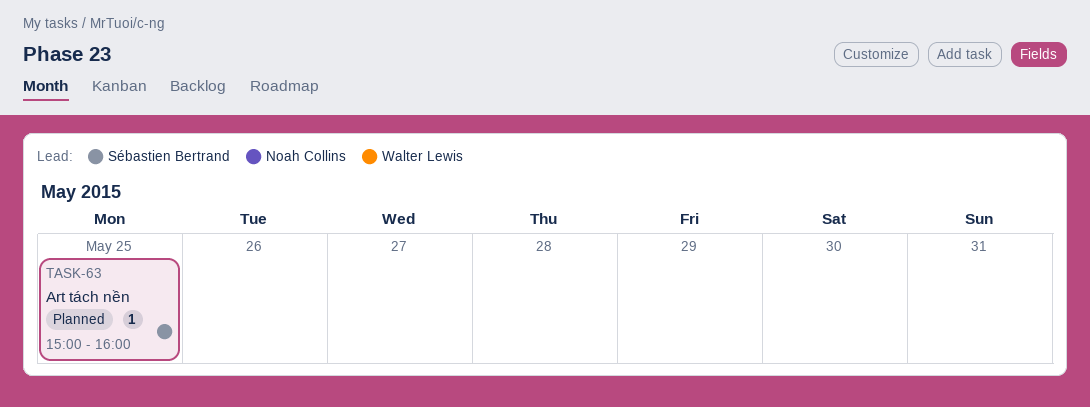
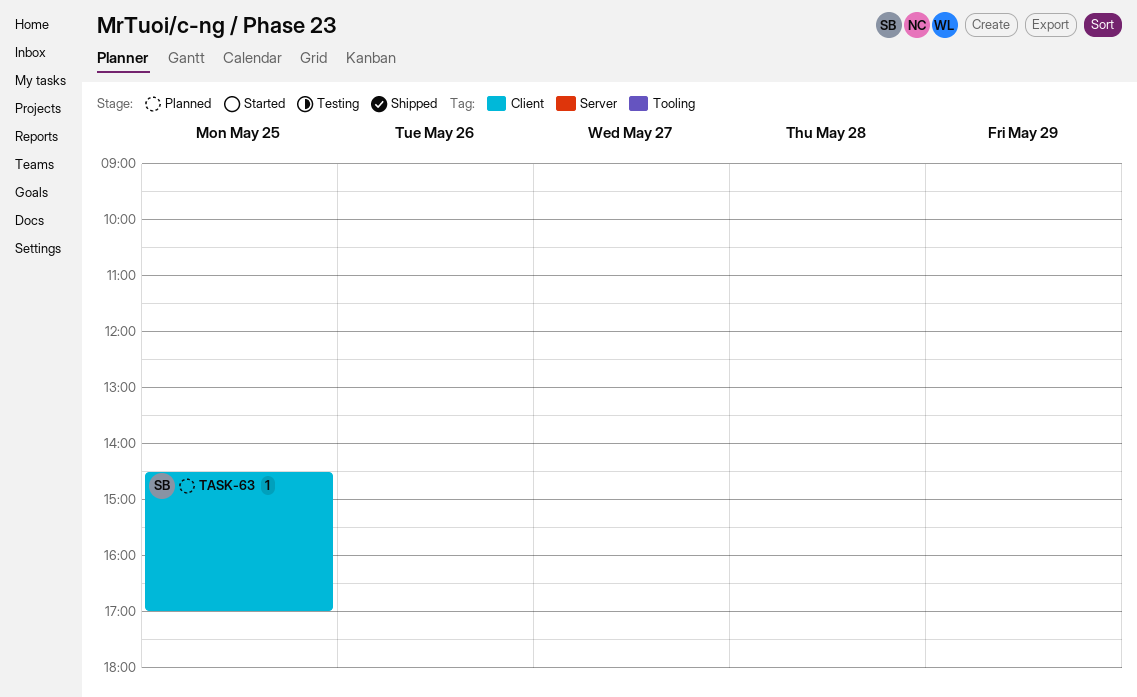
TASK-63, begins: 15:00 -> 14:30
TASK-63, ends: 16:00 -> 17:00

